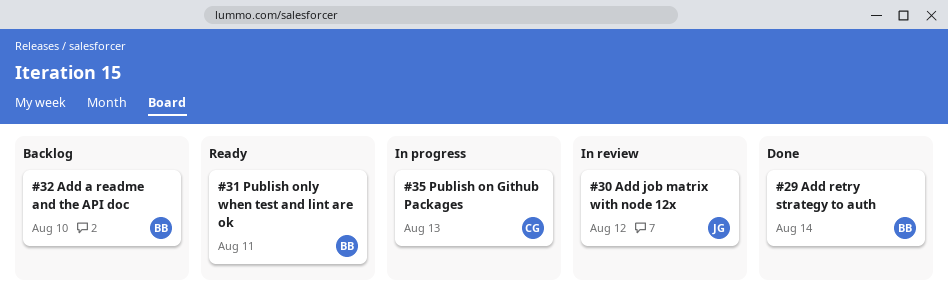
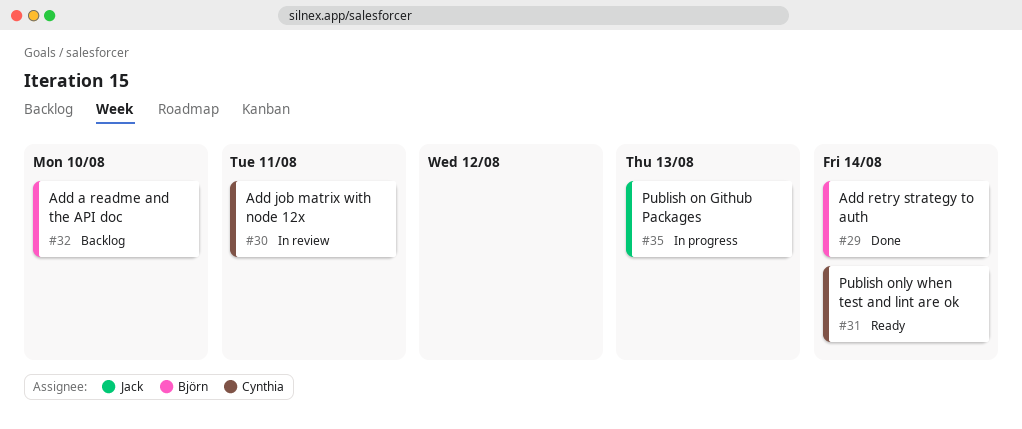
#30, owner: Jack -> Cynthia
#30, due: Aug 12 -> Aug 11
#31, owner: Björn -> Cynthia
#31, due: Aug 11 -> Aug 14
#35, owner: Cynthia -> Jack

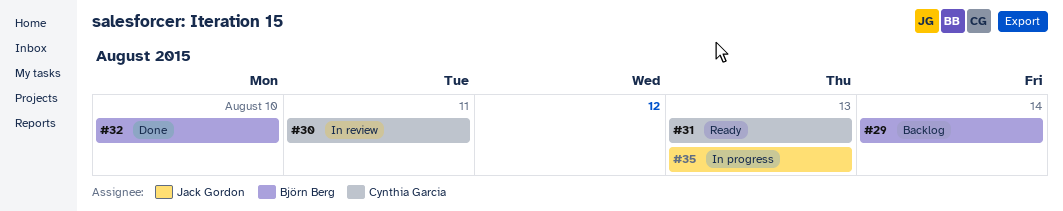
#29, status: Done -> Backlog
#31, due: Aug 14 -> Aug 13
#32, status: Backlog -> Done

